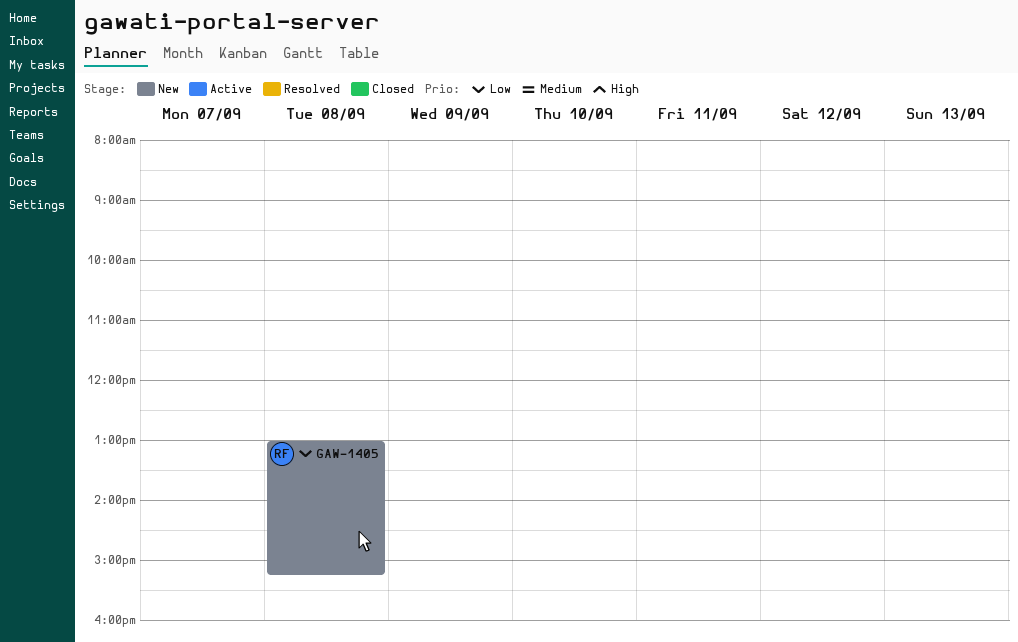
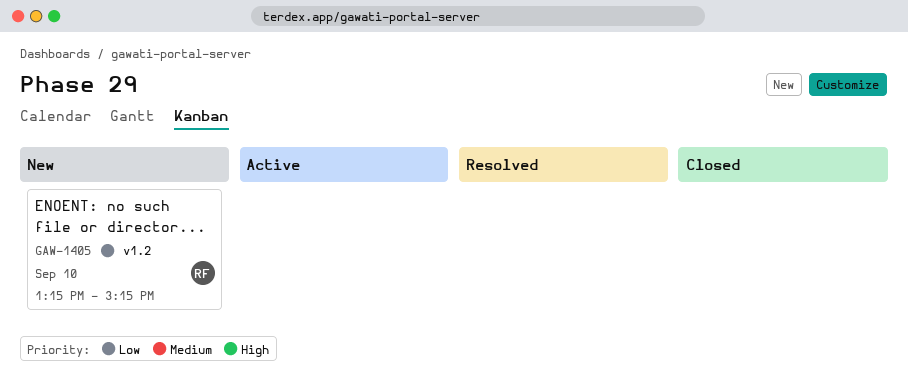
GAW-1405, day: Sep 8 -> Sep 10
GAW-1405, begins: 13:00 -> 13:15

